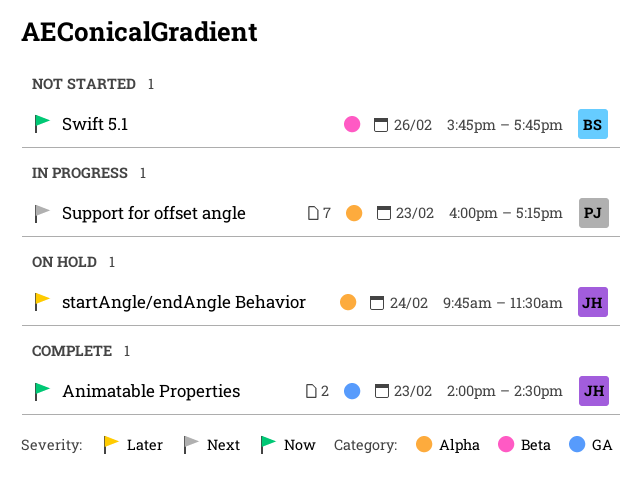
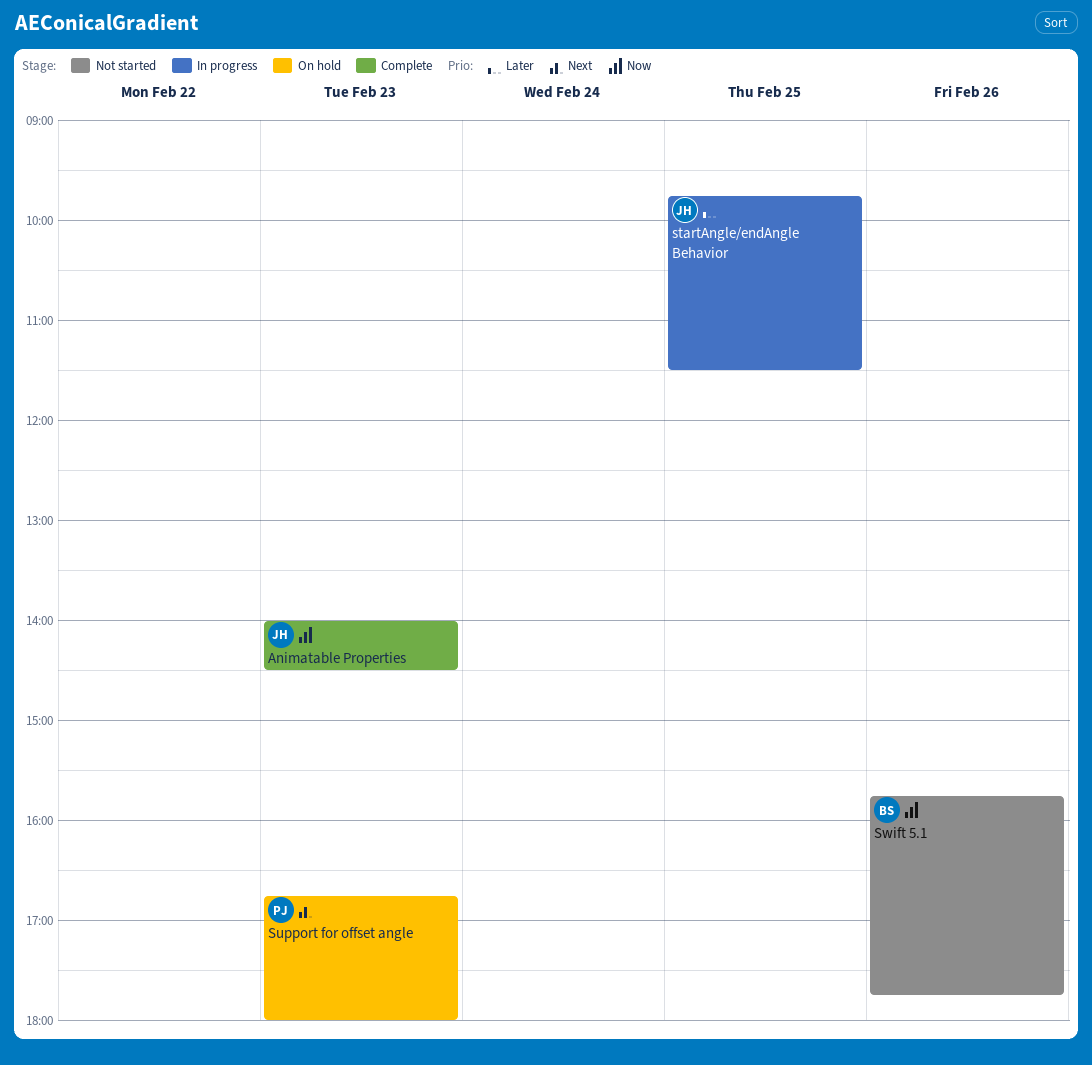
startAngle/endAngle Behavior, status: On hold -> In progress
startAngle/endAngle Behavior, day: Feb 24 -> Feb 25
Support for offset angle, status: In progress -> On hold
Support for offset angle, begins: 16:00 -> 16:45
Support for offset angle, ends: 17:15 -> 18:00

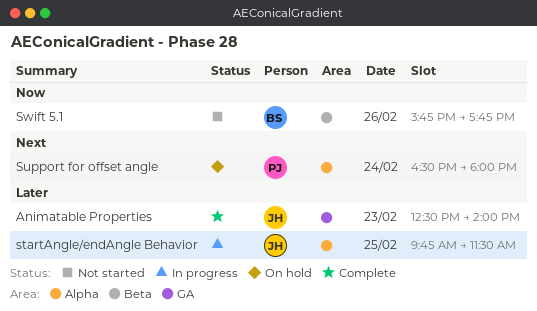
Animatable Properties, priority: Now -> Later
Animatable Properties, begins: 14:00 -> 12:30
Animatable Properties, ends: 14:30 -> 14:00
Support for offset angle, day: Feb 23 -> Feb 24
Support for offset angle, begins: 16:45 -> 16:30

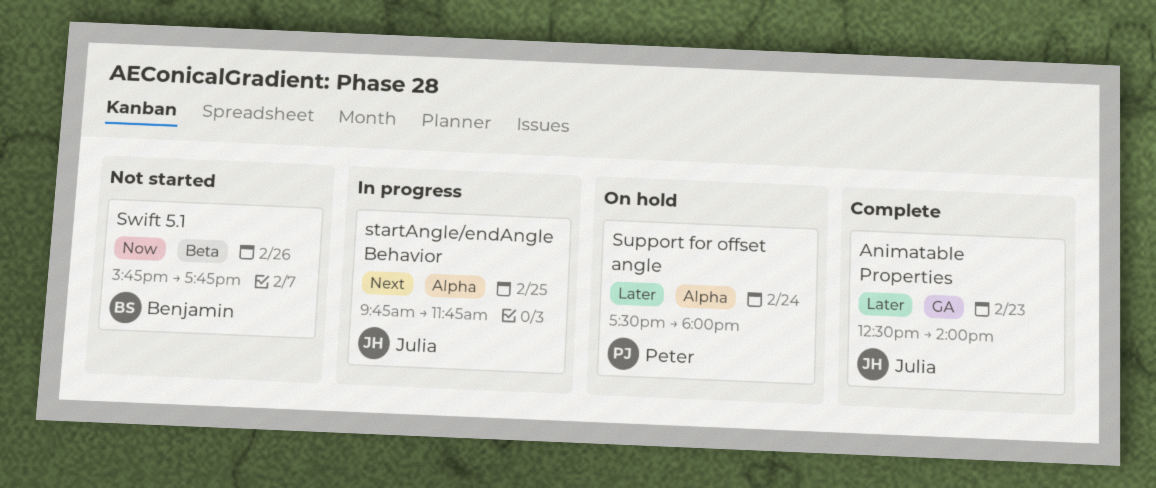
startAngle/endAngle Behavior, priority: Later -> Next
startAngle/endAngle Behavior, ends: 11:30 -> 11:45
Support for offset angle, priority: Next -> Later
Support for offset angle, begins: 16:30 -> 17:30

